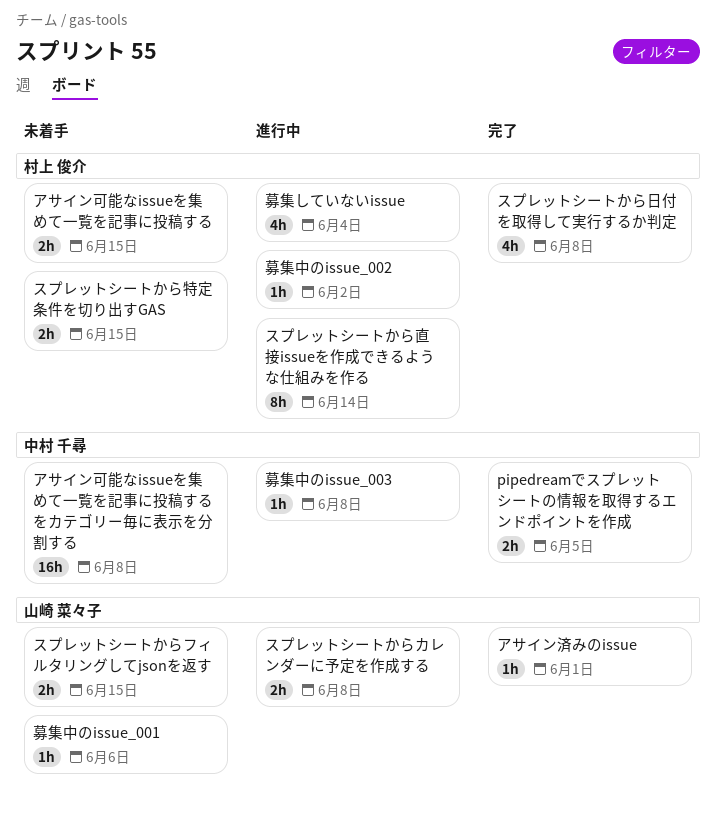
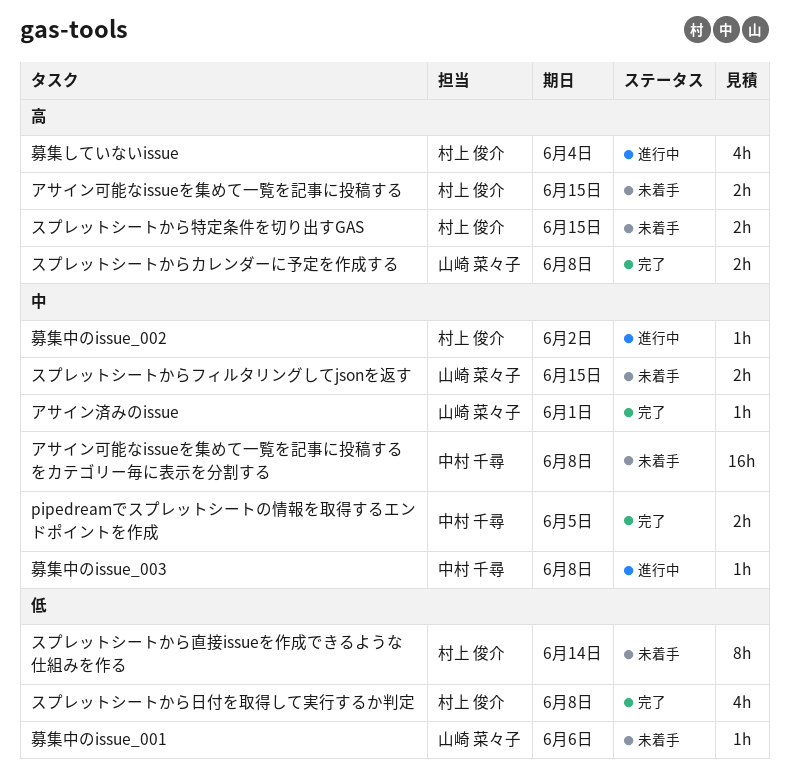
スプレットシートからカレンダーに予定を作成する, status: 進行中 -> 完了
スプレットシートから直接issueを作成できるような仕組みを作る, status: 進行中 -> 未着手

